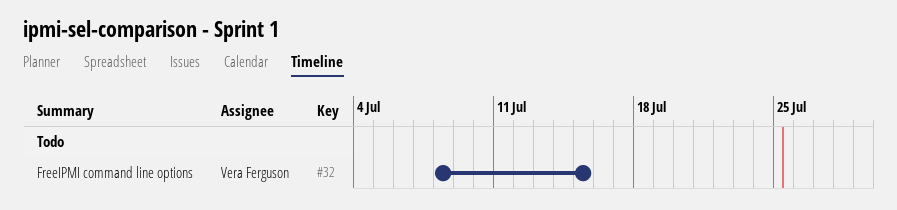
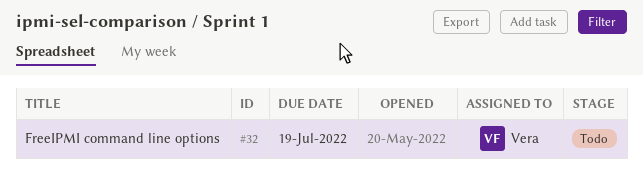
#32, due: Jul 15 -> Jul 19

